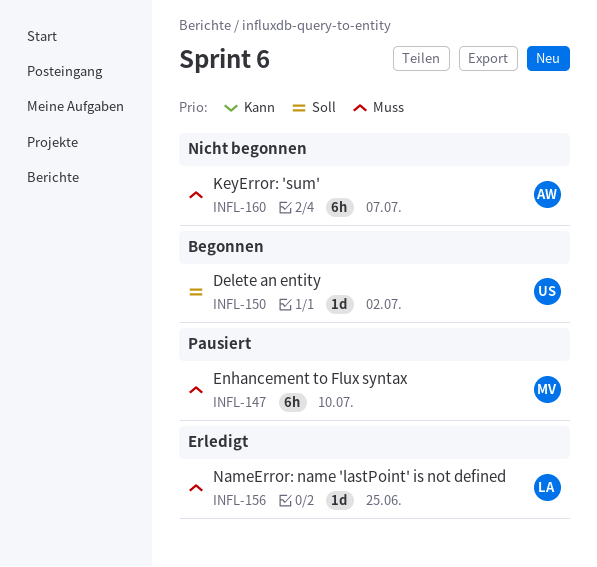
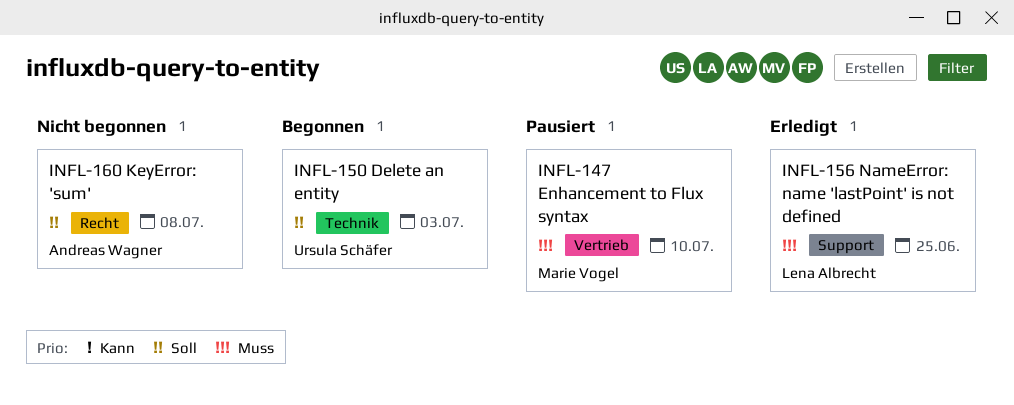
INFL-150, due: Jul 2 -> Jul 3
INFL-160, priority: Muss -> Soll
INFL-160, due: Jul 7 -> Jul 8

